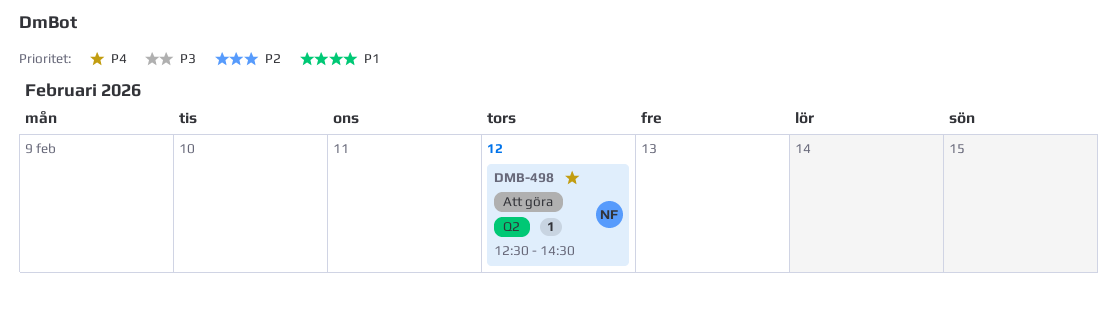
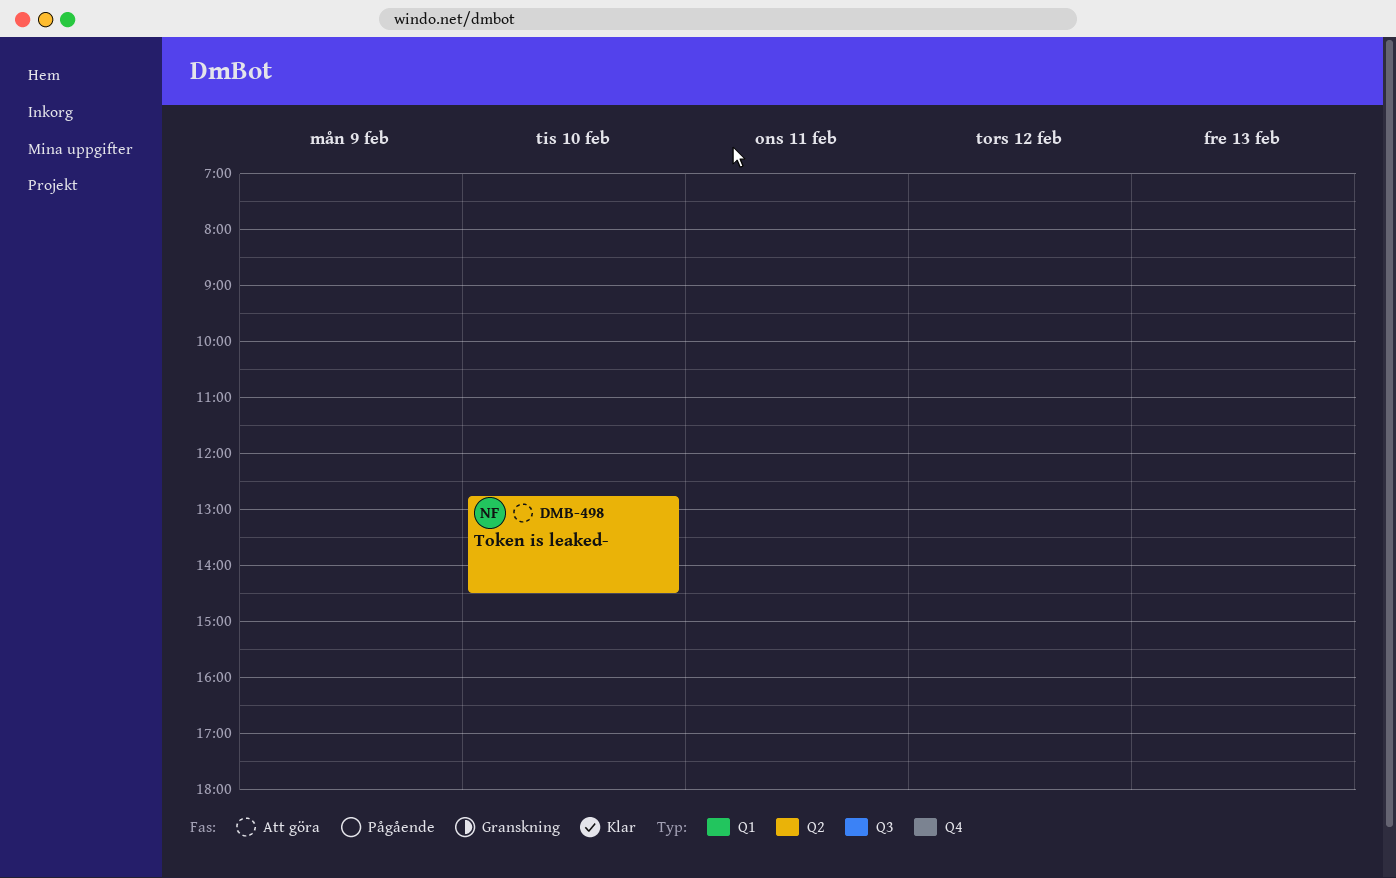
DMB-498, day: Feb 12 -> Feb 10
DMB-498, begins: 12:30 -> 12:45

